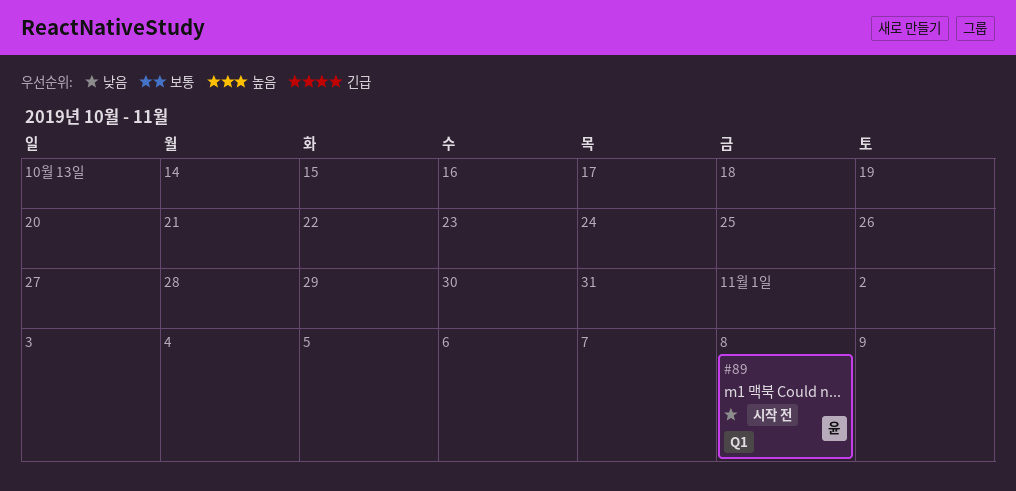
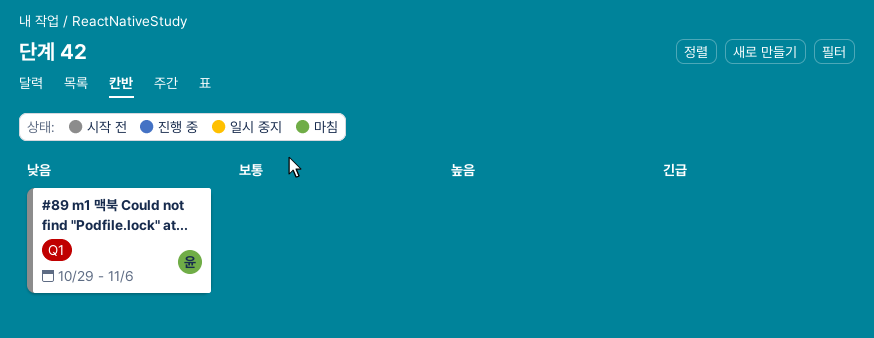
#89, due: Nov 8 -> Nov 6

